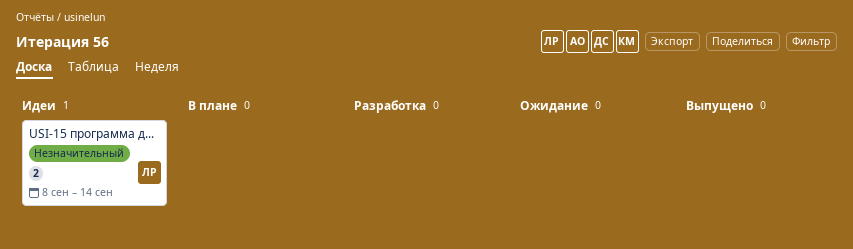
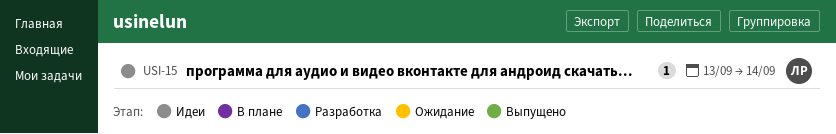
USI-15, estimate: 2 -> 1
USI-15, start: Sep 8 -> Sep 13

